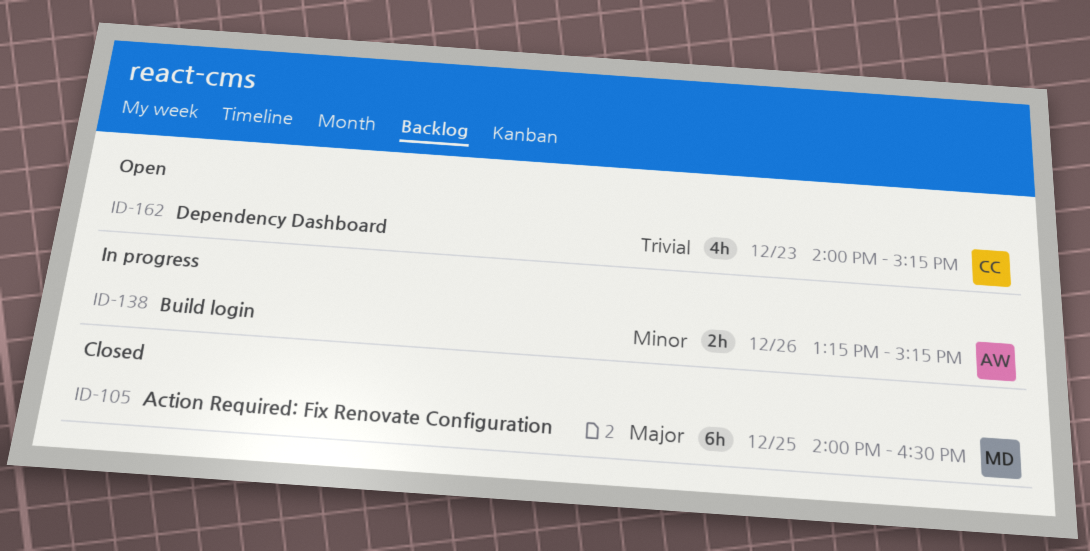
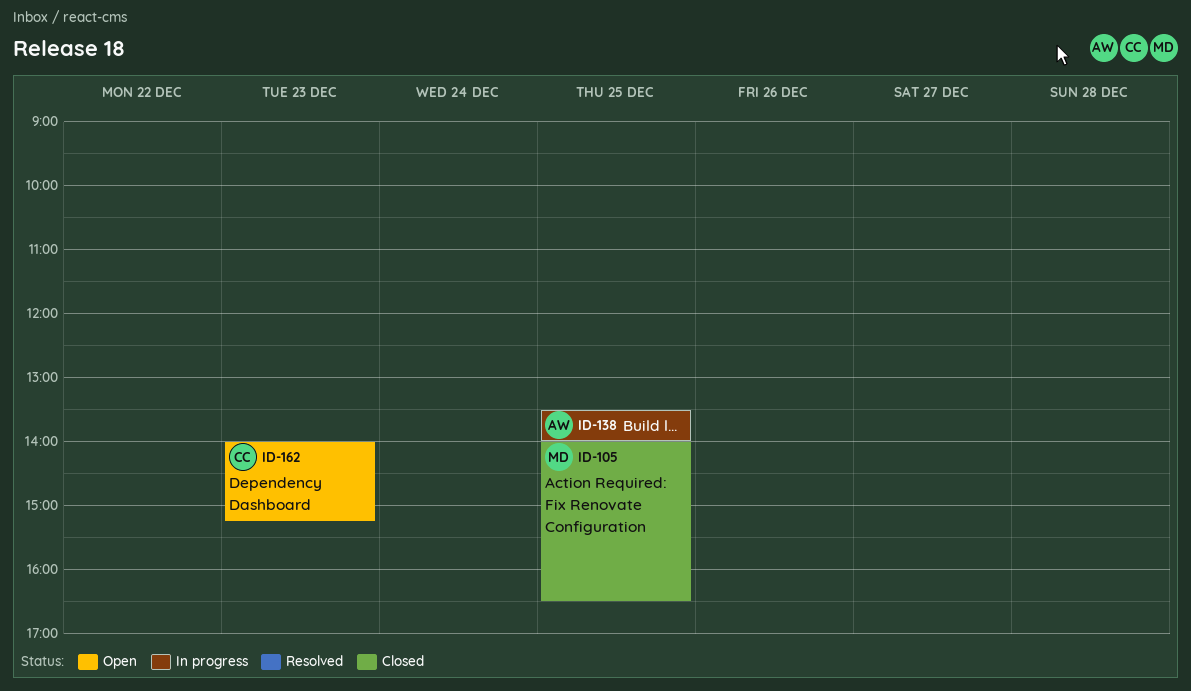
ID-138, day: Dec 26 -> Dec 25
ID-138, begins: 13:15 -> 13:30
ID-138, ends: 15:15 -> 14:00

